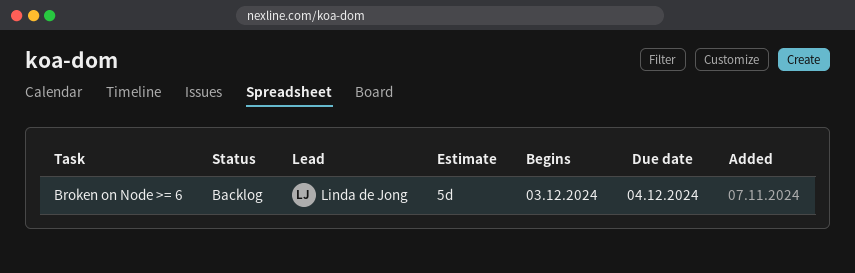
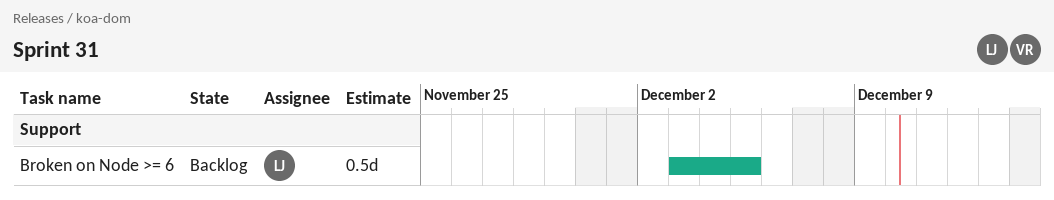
Broken on Node >= 6, estimate: 5d -> 0.5d
Broken on Node >= 6, due: Dec 4 -> Dec 5

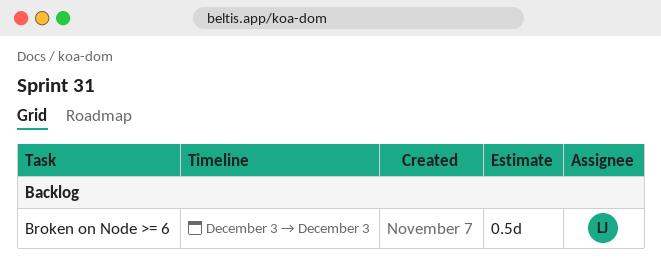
Broken on Node >= 6, due: Dec 5 -> Dec 3

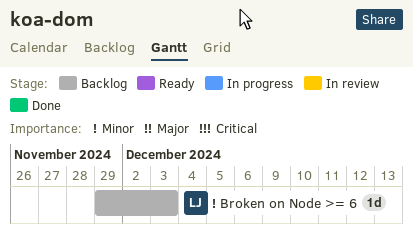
Broken on Node >= 6, estimate: 0.5d -> 1d
Broken on Node >= 6, start: Dec 3 -> Nov 29

